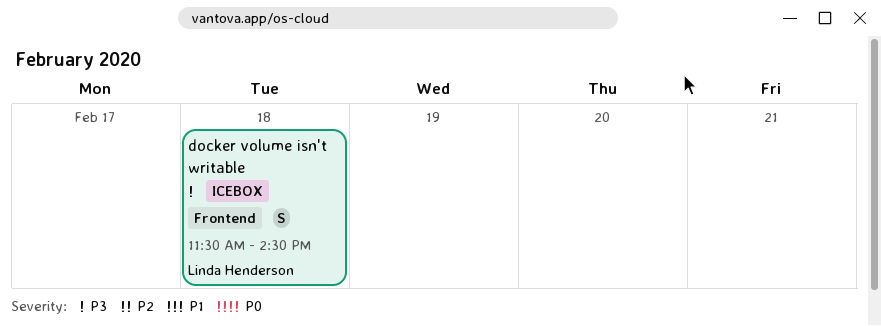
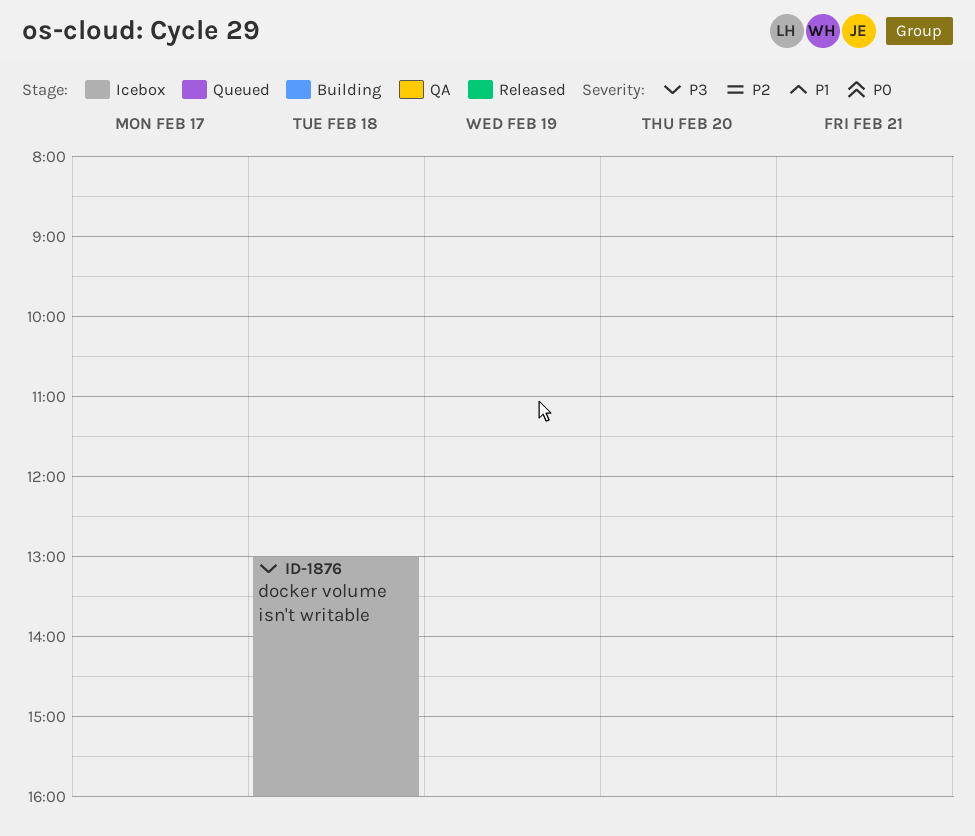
docker volume isn't writable, begins: 11:30 -> 13:00
docker volume isn't writable, ends: 14:30 -> 16:00

